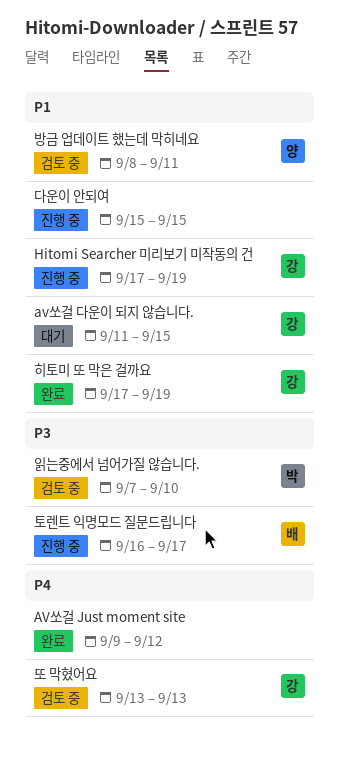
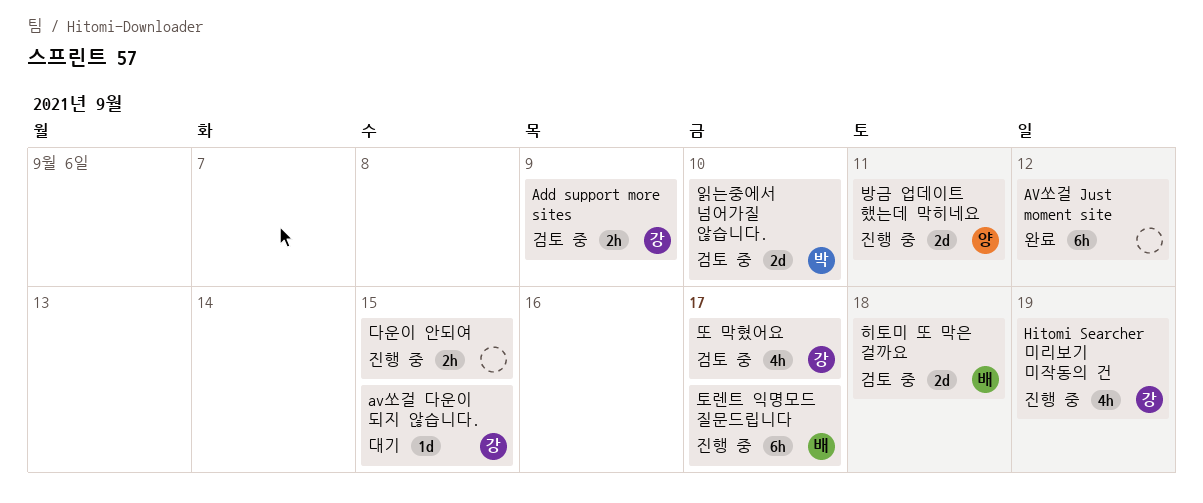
Add support more sites: none -> present
또 막혔어요, due: Sep 13 -> Sep 17
방금 업데이트 했는데 막히네요, status: 검토 중 -> 진행 중
히토미 또 막은 걸까요, status: 완료 -> 검토 중
히토미 또 막은 걸까요, owner: 강 -> 배
히토미 또 막은 걸까요, due: Sep 19 -> Sep 18

